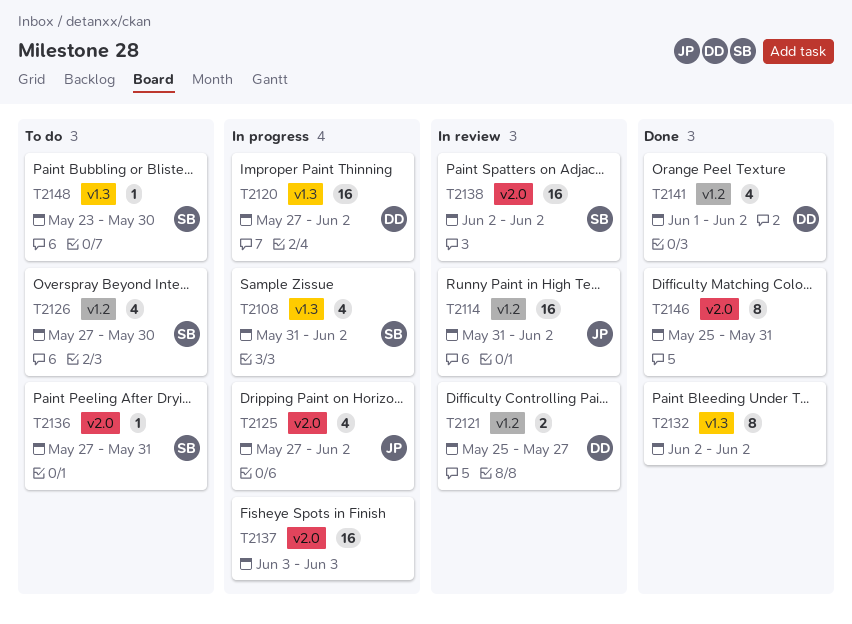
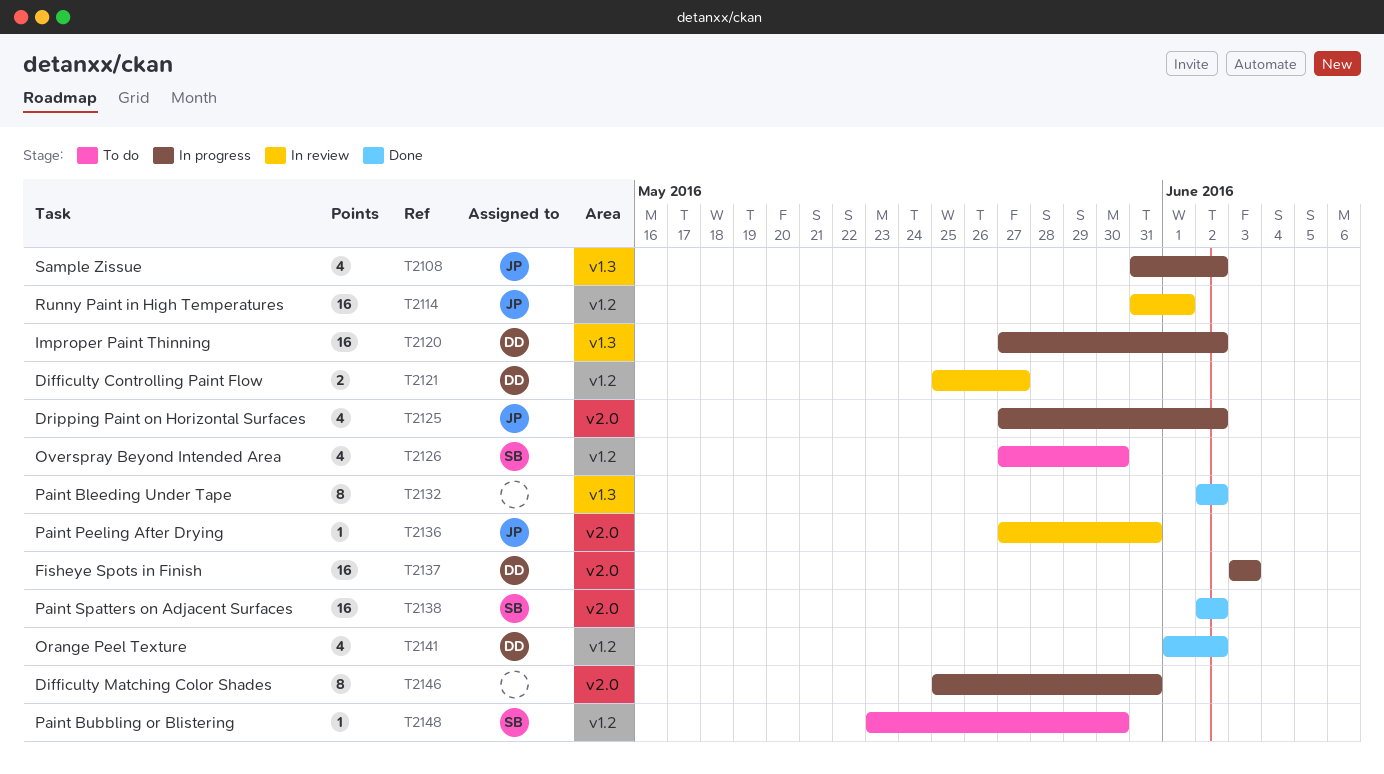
T2108, owner: SB -> JP
T2114, due: Jun 2 -> Jun 1
T2136, status: To do -> In review
T2136, owner: SB -> JP
T2137, owner: none -> DD
T2138, status: In review -> Done
T2146, status: Done -> In progress
T2148, label: v1.3 -> v1.2

